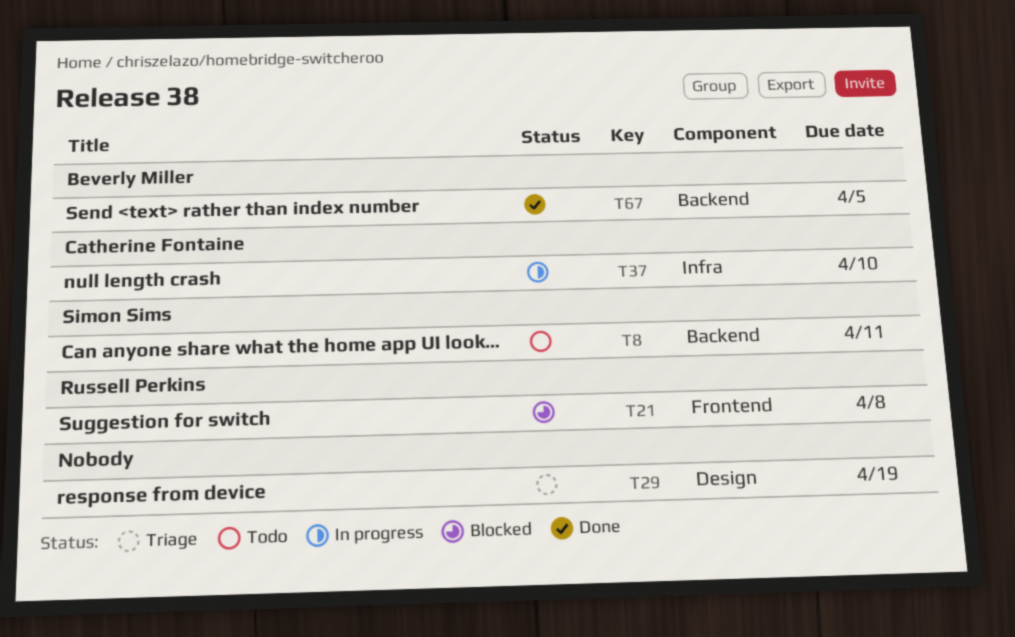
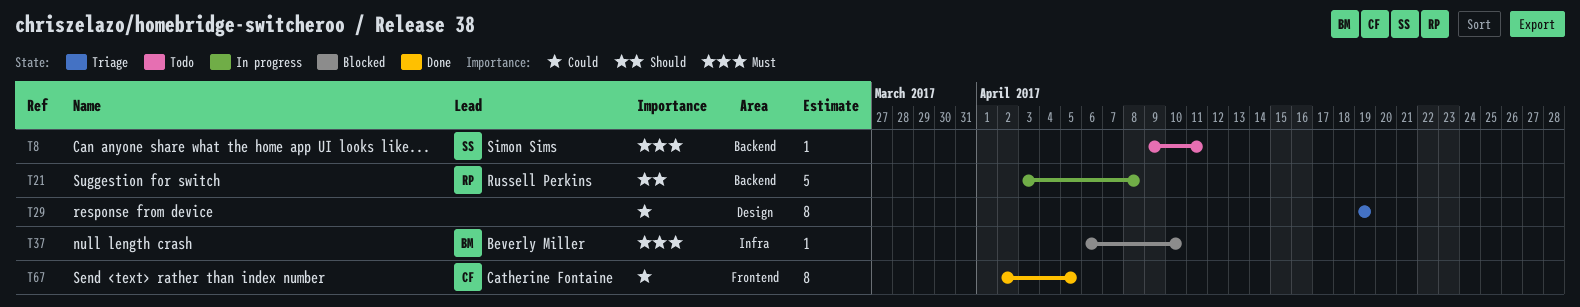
T21, status: Blocked -> In progress
T21, label: Frontend -> Backend
T37, status: In progress -> Blocked
T37, owner: Catherine Fontaine -> Beverly Miller
T67, owner: Beverly Miller -> Catherine Fontaine
T67, label: Backend -> Frontend

